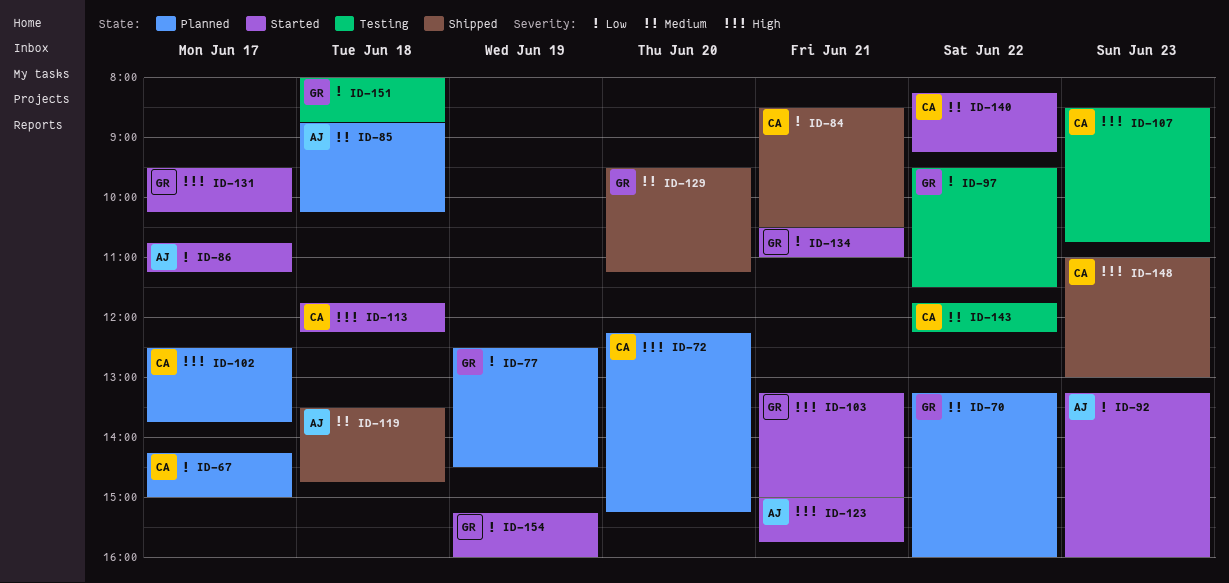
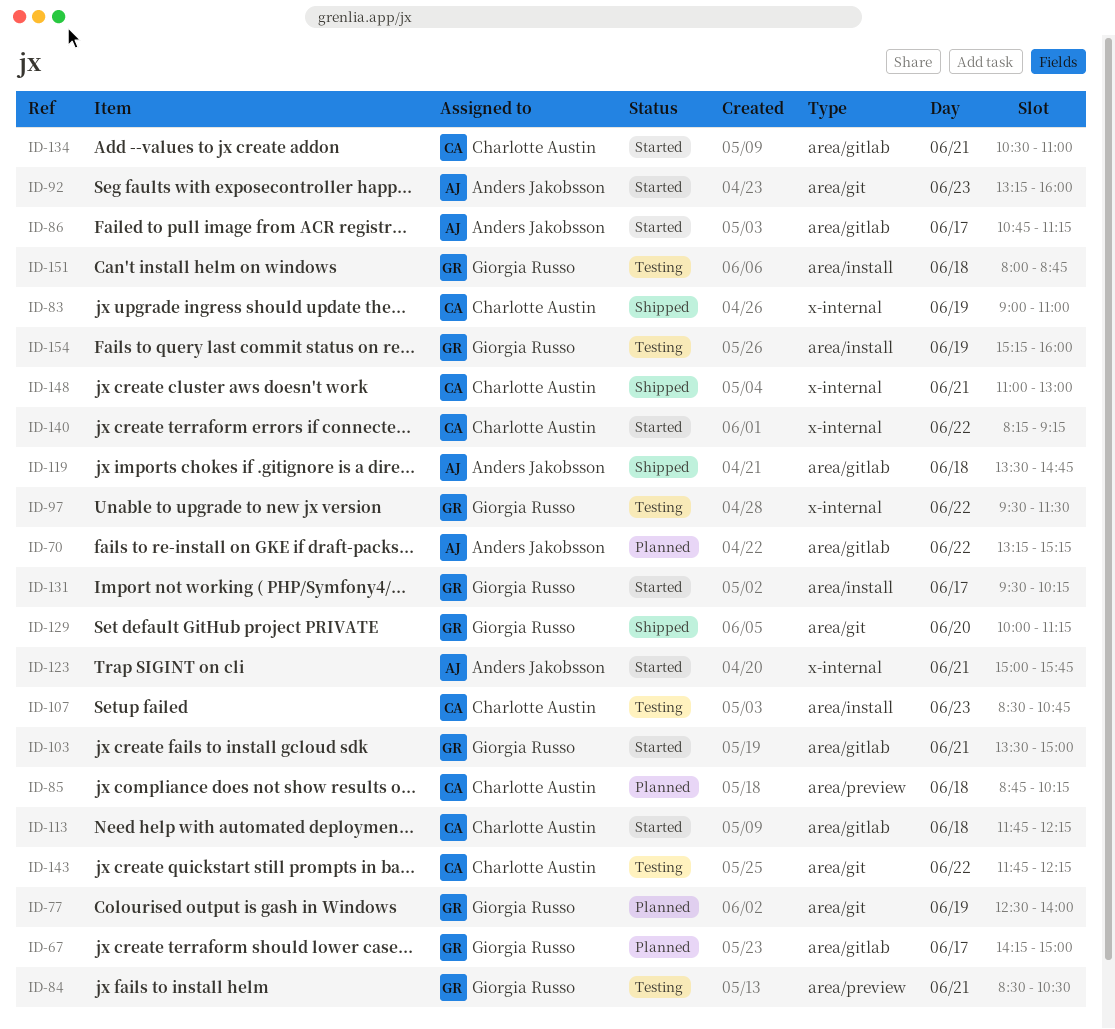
ID-67, owner: Charlotte Austin -> Giorgia Russo
ID-70, owner: Giorgia Russo -> Anders Jakobsson
ID-70, ends: 16:00 -> 15:15
ID-72: present -> none
ID-77, ends: 14:30 -> 14:00
ID-83: none -> present
ID-84, status: Shipped -> Testing
ID-84, owner: Charlotte Austin -> Giorgia Russo
ID-85, owner: Anders Jakobsson -> Charlotte Austin
ID-102: present -> none
ID-103, begins: 13:15 -> 13:30
ID-129, begins: 09:30 -> 10:00
ID-134, owner: Giorgia Russo -> Charlotte Austin
ID-148, day: Jun 23 -> Jun 21
ID-154, status: Started -> Testing

